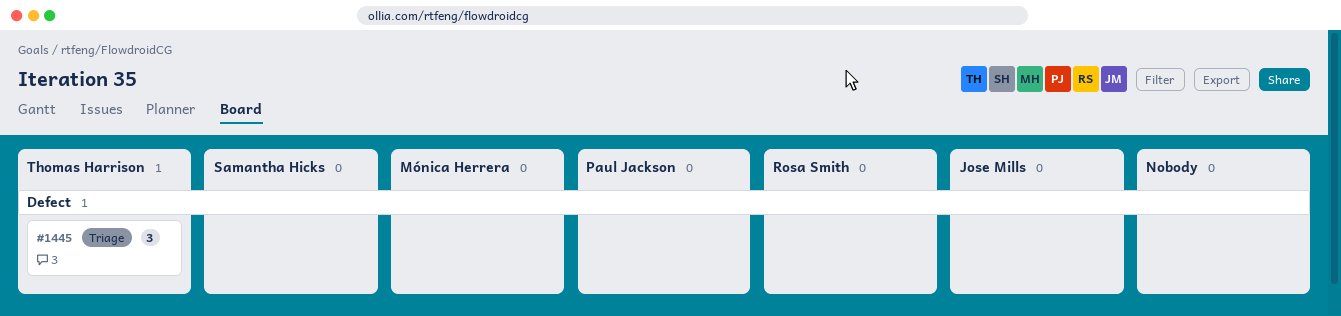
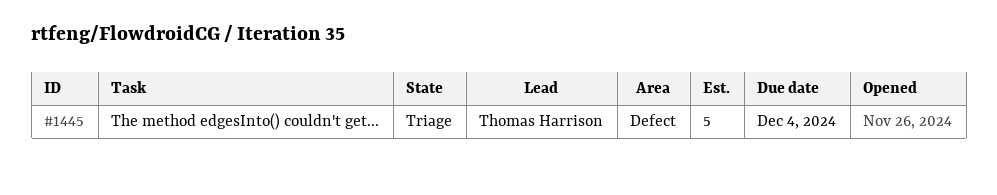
#1445, estimate: 3 -> 5

